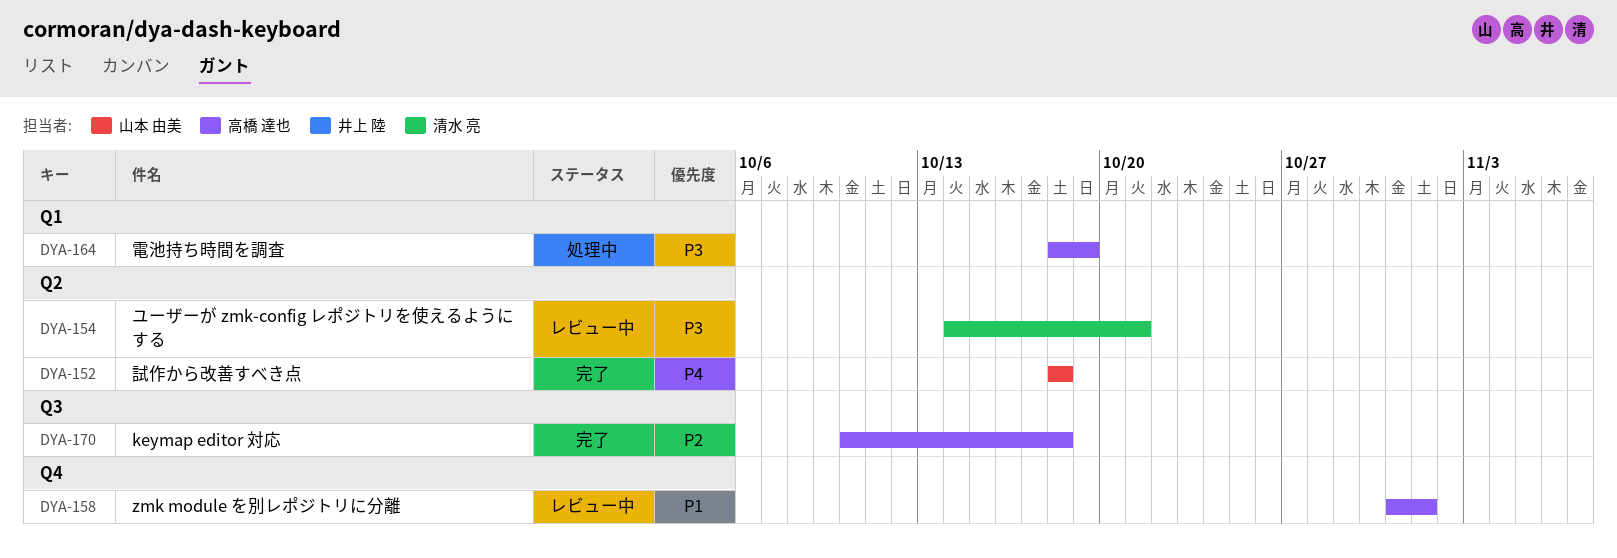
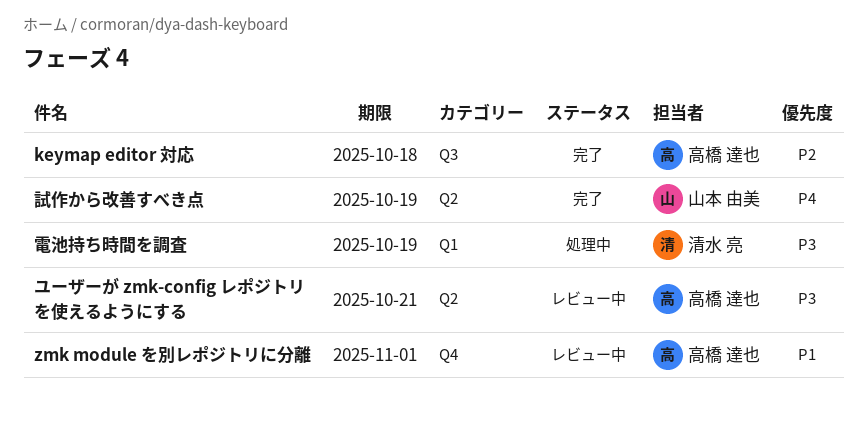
ユーザーが zmk-config レポジトリを使えるようにする, owner: 清水 亮 -> 高橋 達也
試作から改善すべき点, due: Oct 18 -> Oct 19
電池持ち時間を調査, owner: 高橋 達也 -> 清水 亮

